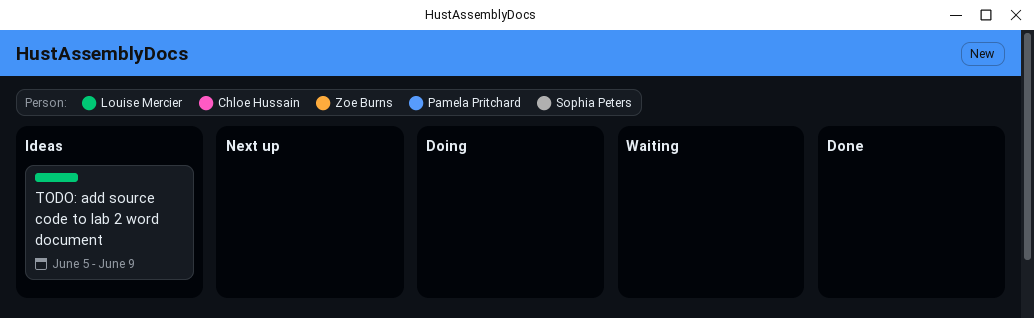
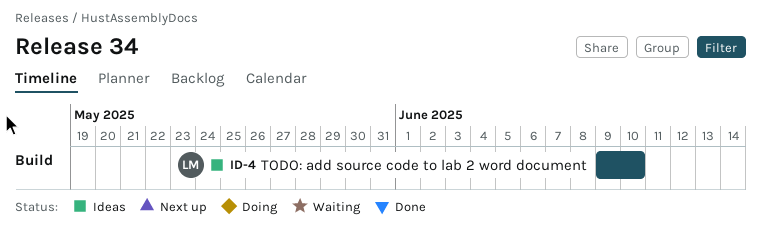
TODO: add source code to lab 2 word document, start: Jun 5 -> Jun 9
TODO: add source code to lab 2 word document, due: Jun 9 -> Jun 10

